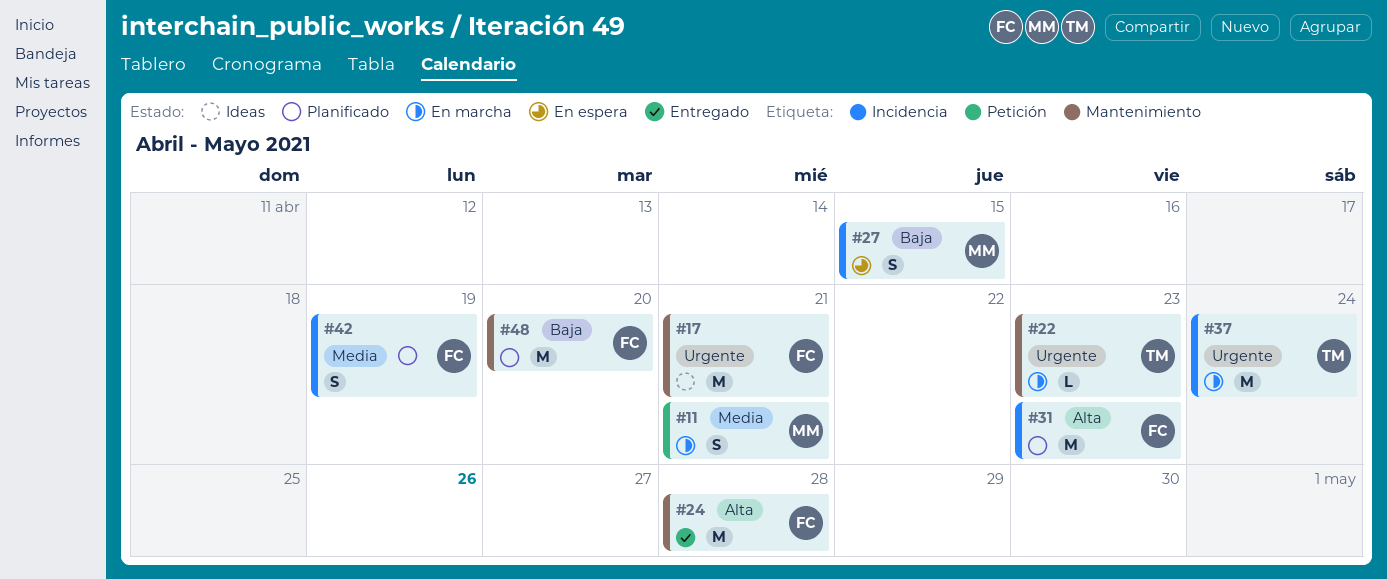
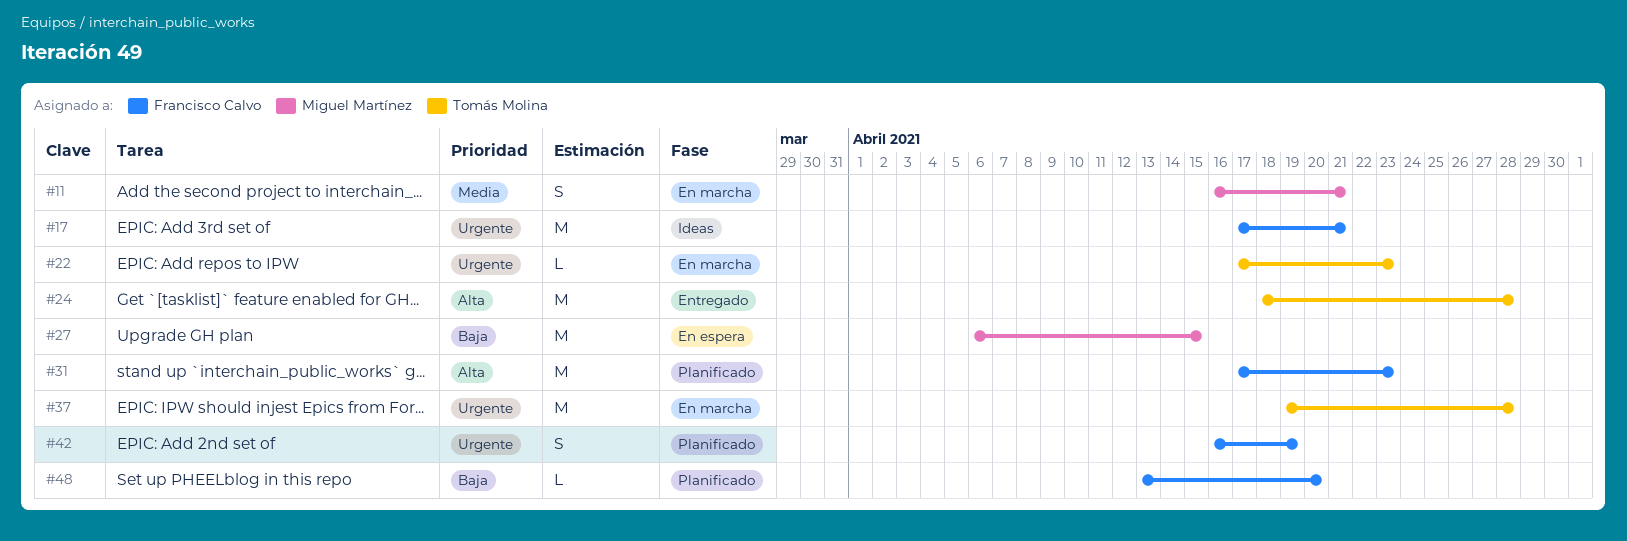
#24, owner: Francisco Calvo -> Tomás Molina
#27, estimate: S -> M
#37, due: Apr 24 -> Apr 28
#42, priority: Media -> Urgente
#48, estimate: M -> L

